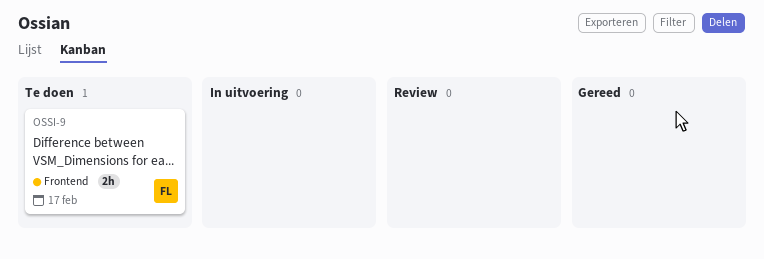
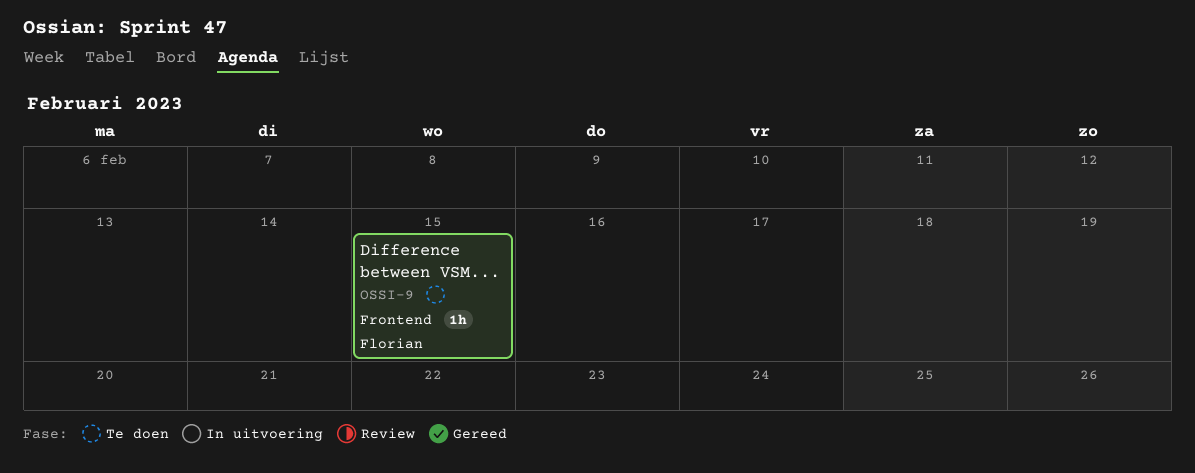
OSSI-9, estimate: 2h -> 1h
OSSI-9, due: Feb 17 -> Feb 15

